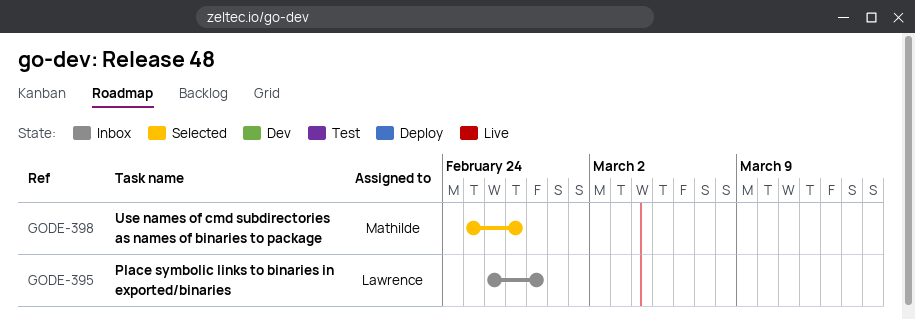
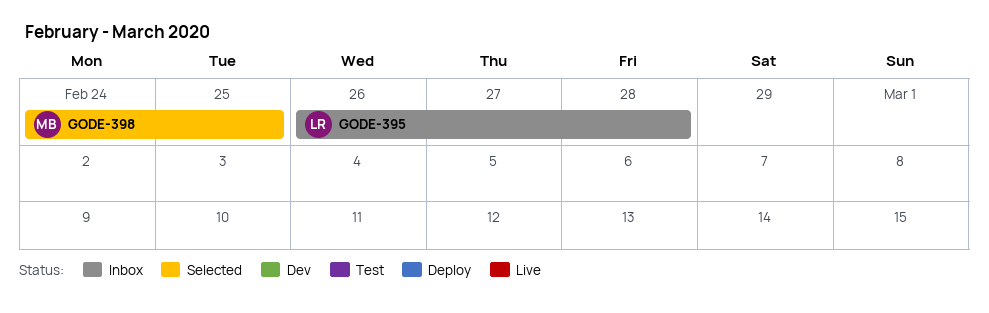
GODE-398, start: Feb 25 -> Feb 24
GODE-398, due: Feb 27 -> Feb 25

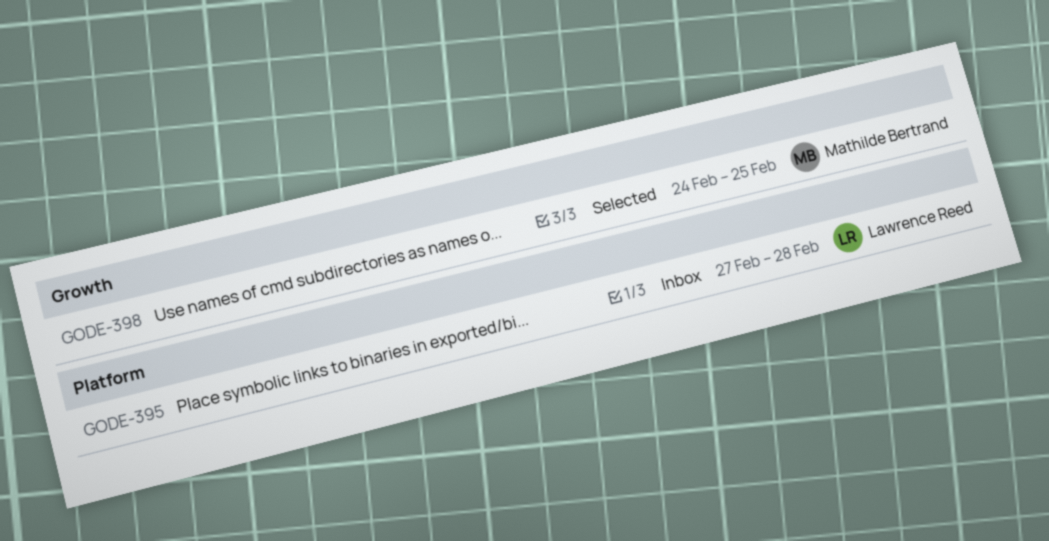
GODE-395, start: Feb 26 -> Feb 27

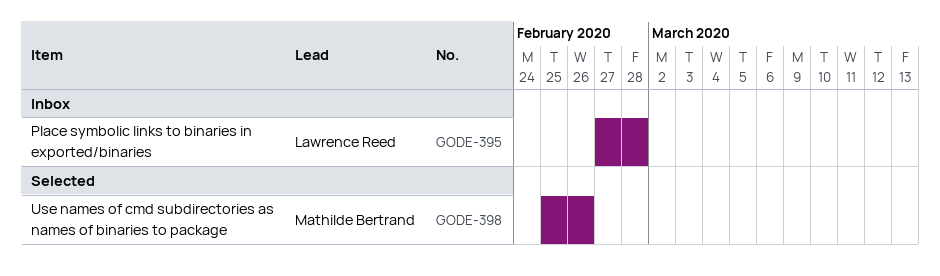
GODE-398, start: Feb 24 -> Feb 25
GODE-398, due: Feb 25 -> Feb 26

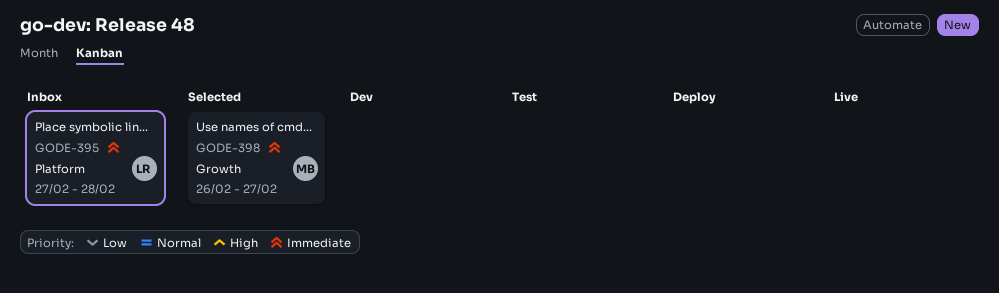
GODE-398, start: Feb 25 -> Feb 26
GODE-398, due: Feb 26 -> Feb 27

